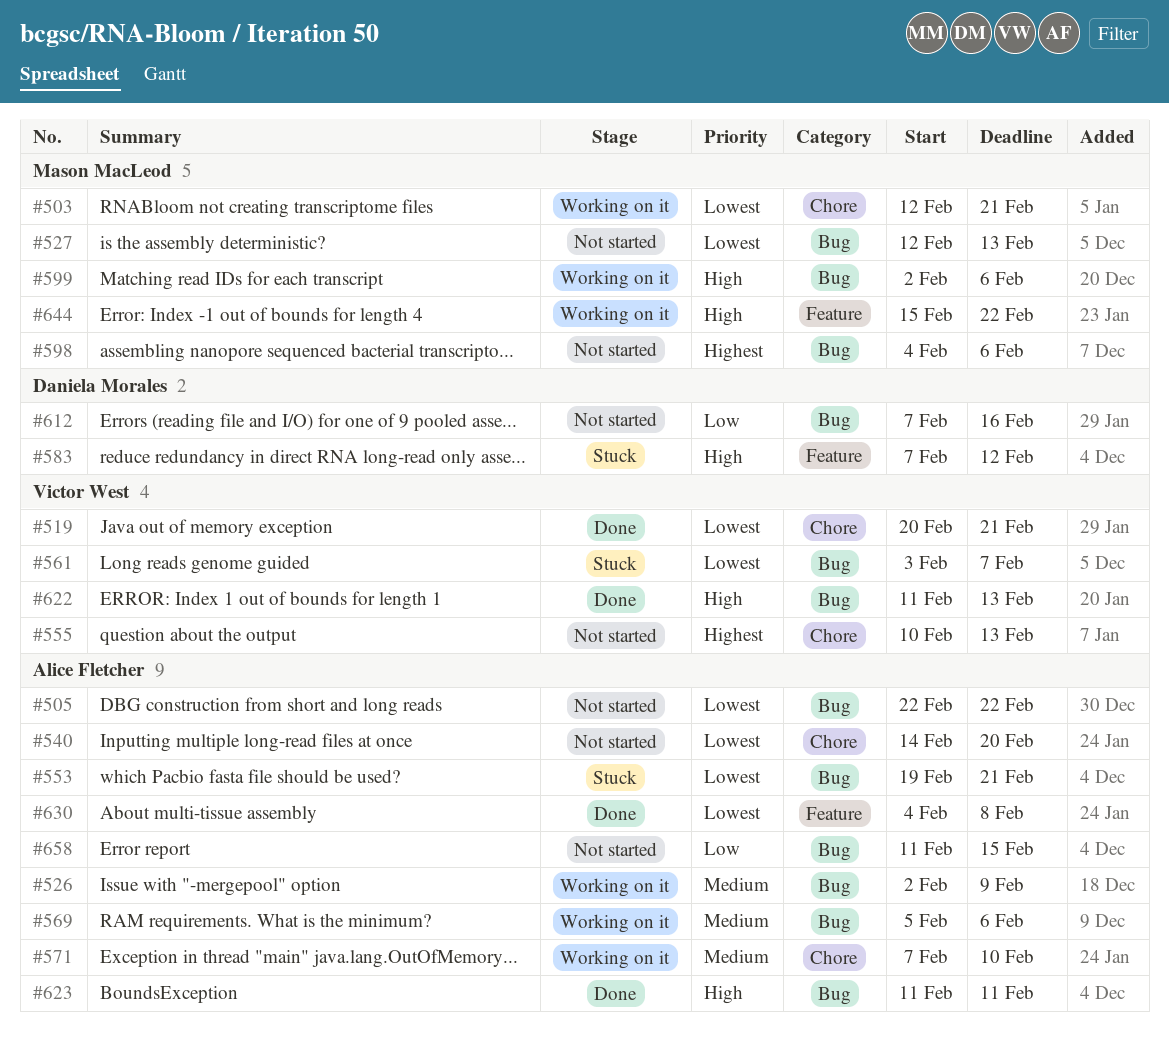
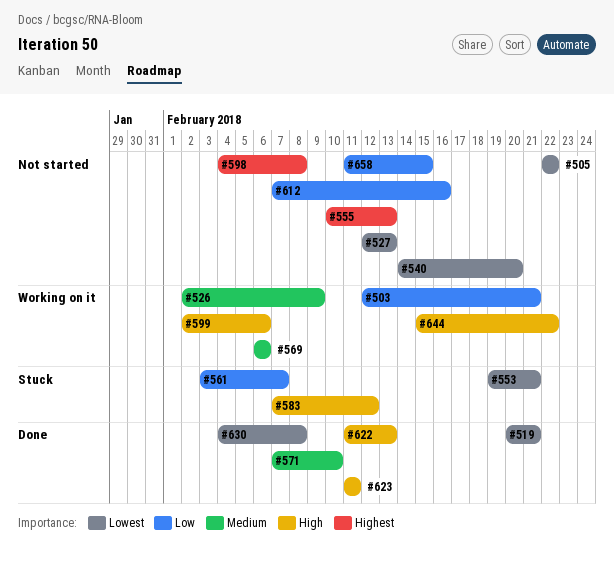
#503, priority: Lowest -> Low
#561, priority: Lowest -> Low
#569, start: Feb 5 -> Feb 6
#571, status: Working on it -> Done
#598, due: Feb 6 -> Feb 8

